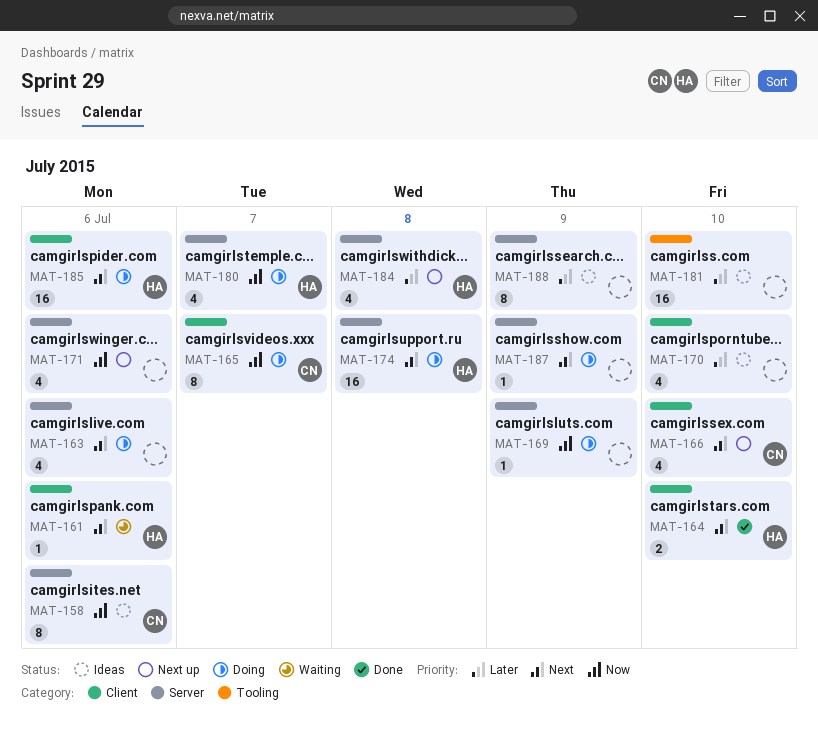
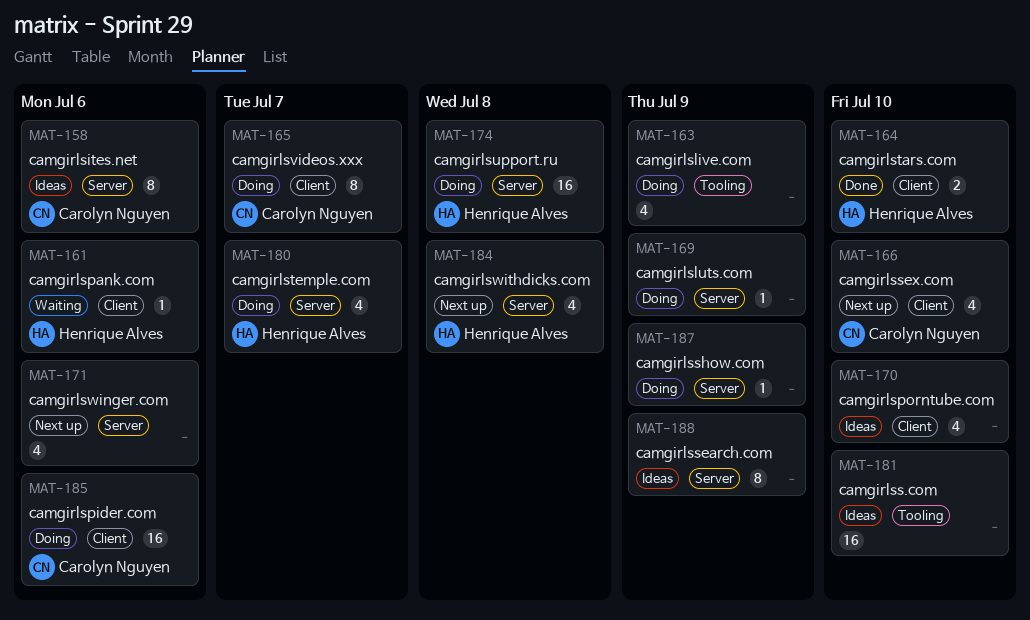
MAT-163, label: Server -> Tooling
MAT-163, due: Jul 6 -> Jul 9
MAT-185, owner: Henrique Alves -> Carolyn Nguyen

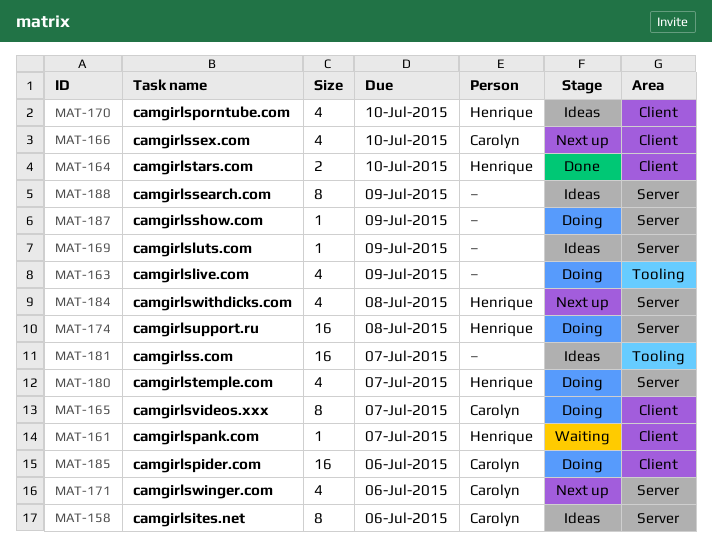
MAT-161, due: Jul 6 -> Jul 7
MAT-169, status: Doing -> Ideas
MAT-170, owner: none -> Henrique Alves
MAT-171, owner: none -> Carolyn Nguyen
MAT-181, due: Jul 10 -> Jul 7

